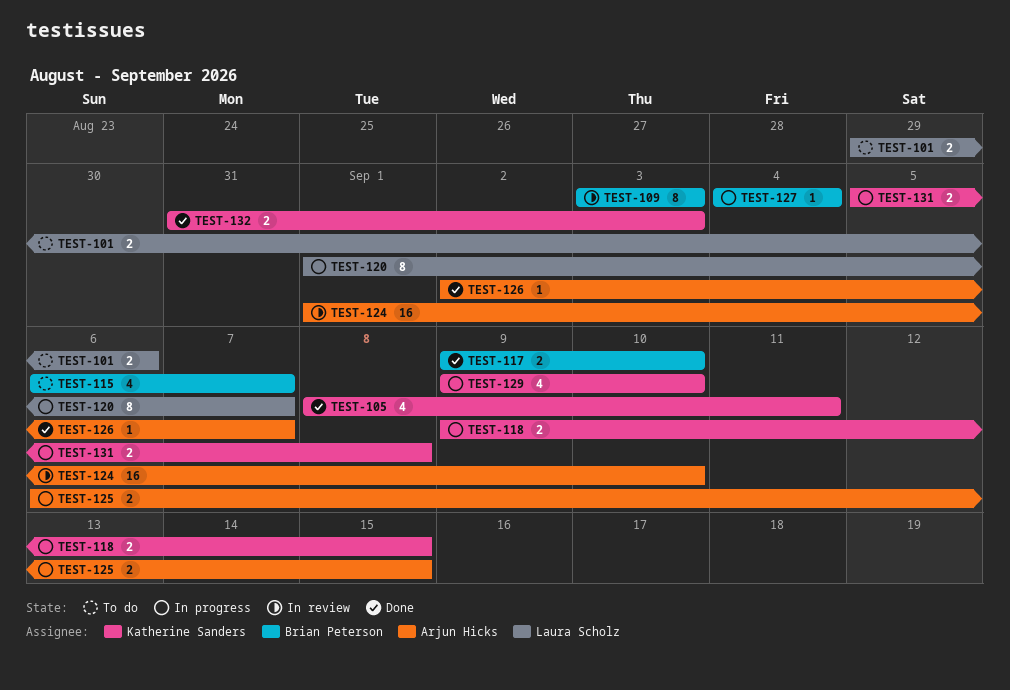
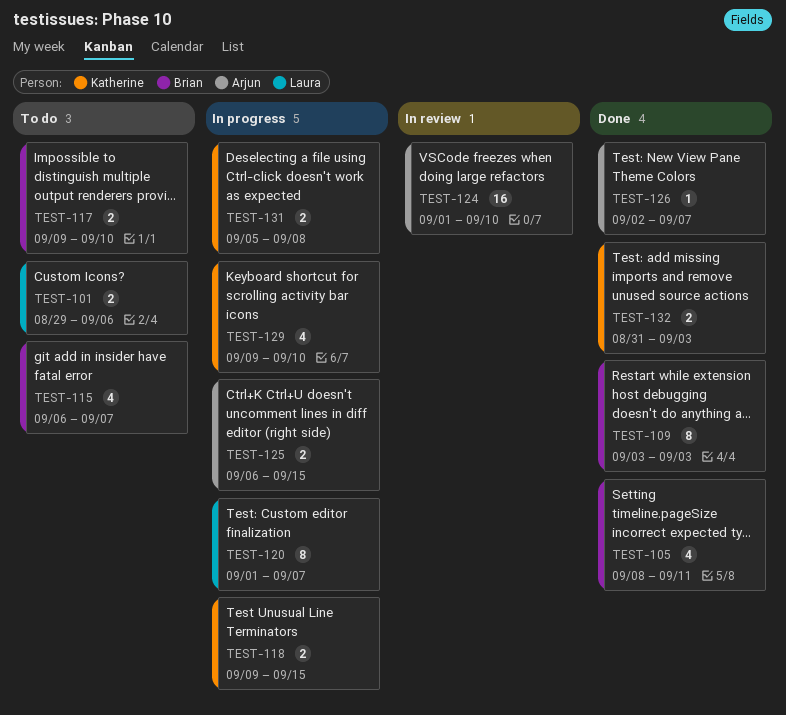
TEST-105, owner: Katherine Sanders -> Brian Peterson
TEST-109, status: In review -> Done
TEST-117, status: Done -> To do
TEST-127: present -> none

